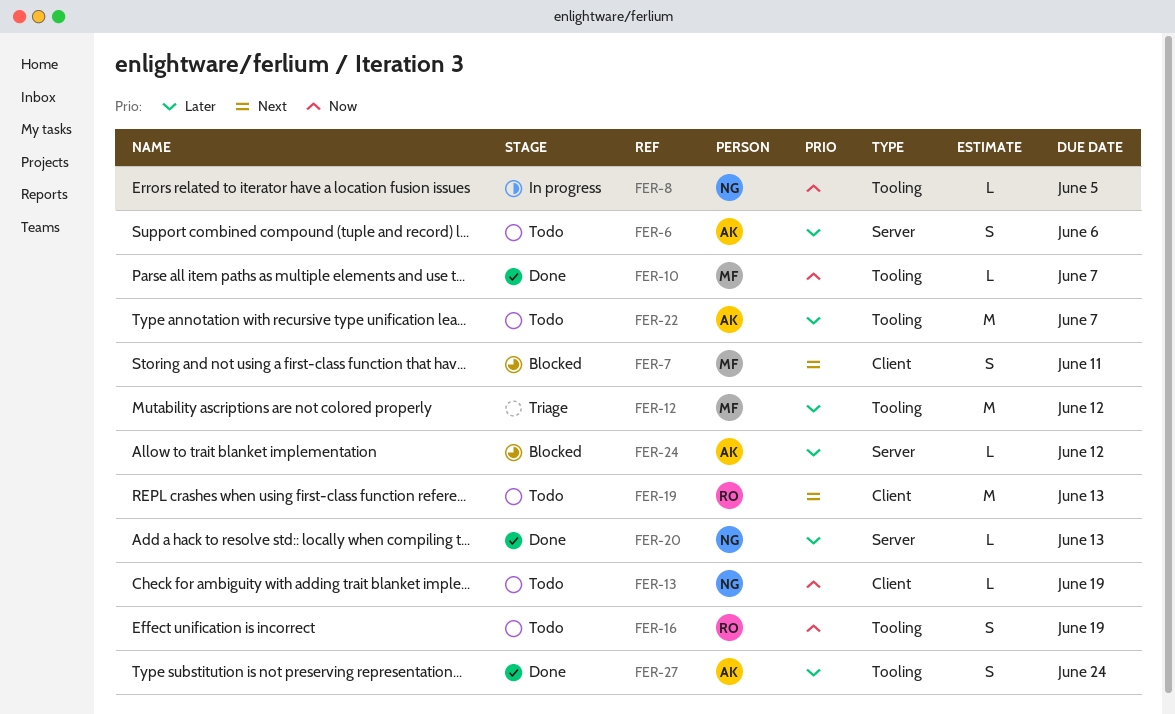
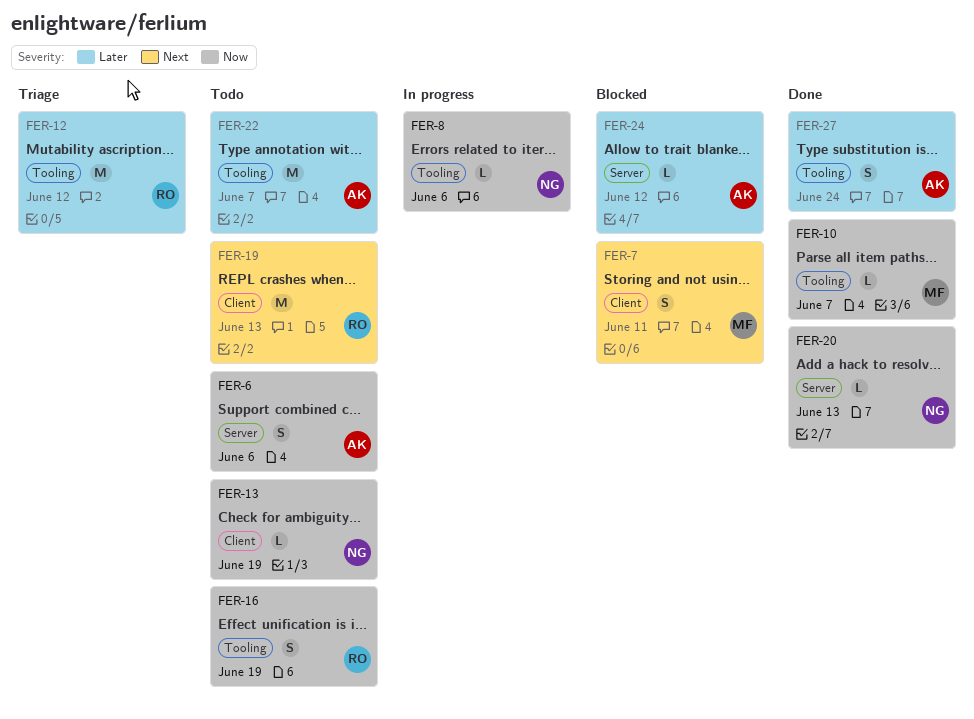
FER-6, priority: Later -> Now
FER-8, due: Jun 5 -> Jun 6
FER-12, owner: MF -> RO
FER-20, priority: Later -> Now

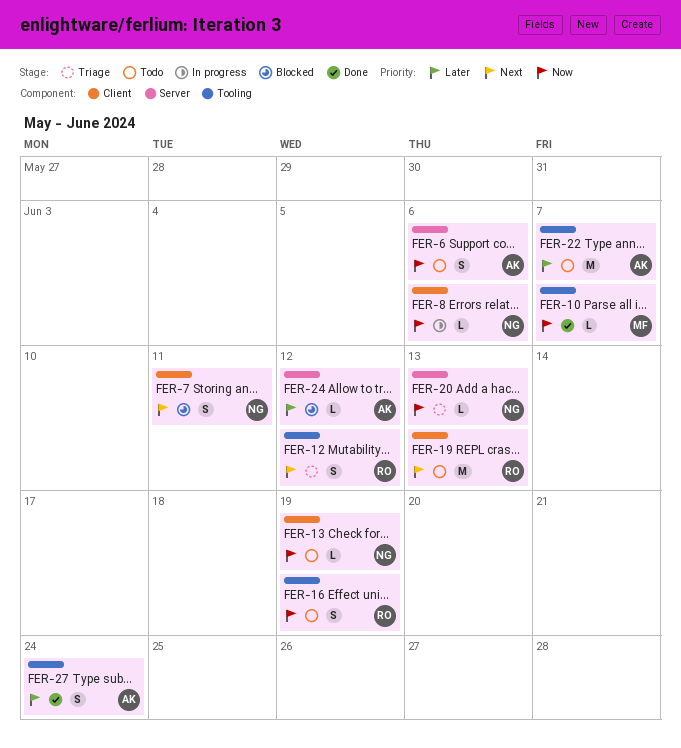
FER-7, owner: MF -> NG
FER-8, label: Tooling -> Client
FER-12, priority: Later -> Next
FER-12, estimate: M -> S
FER-20, status: Done -> Triage

